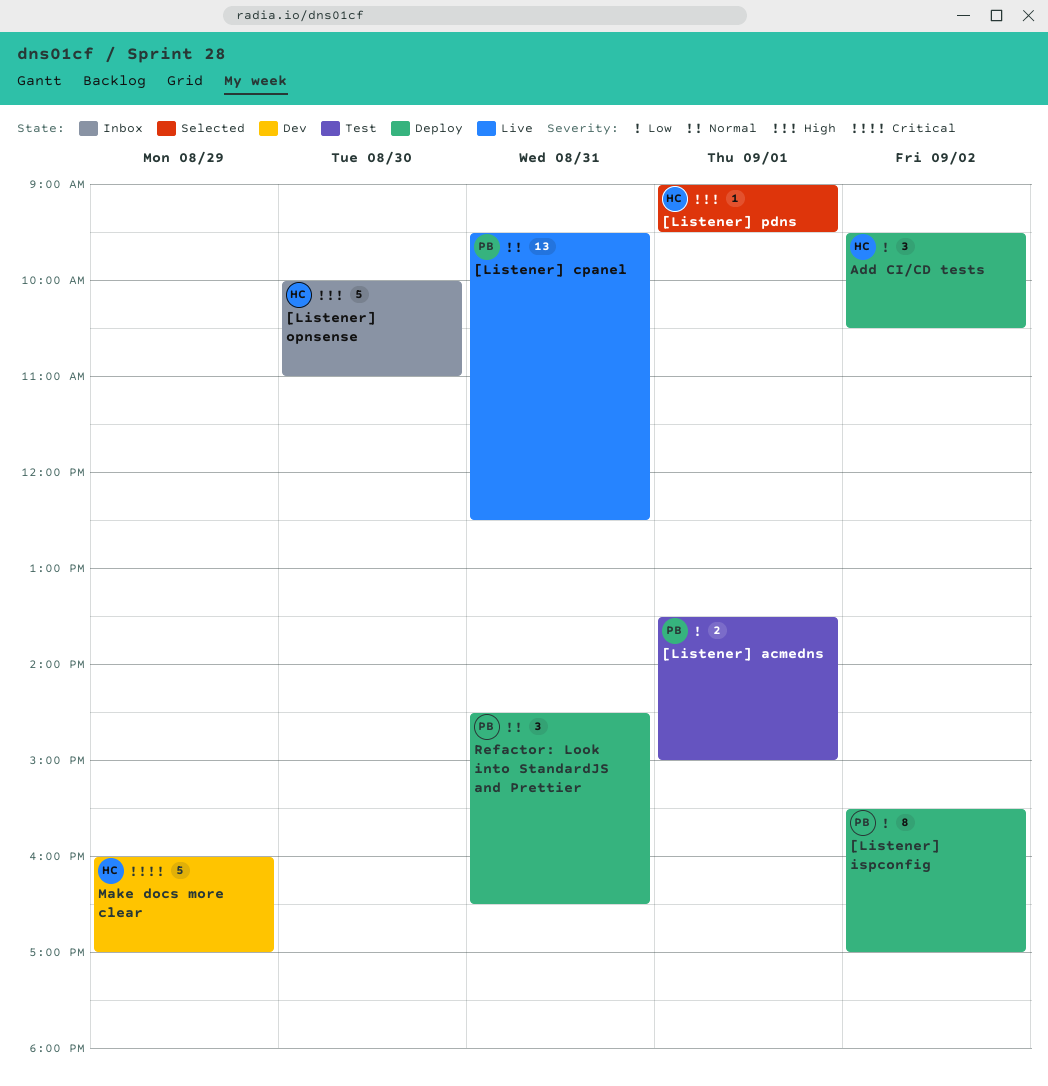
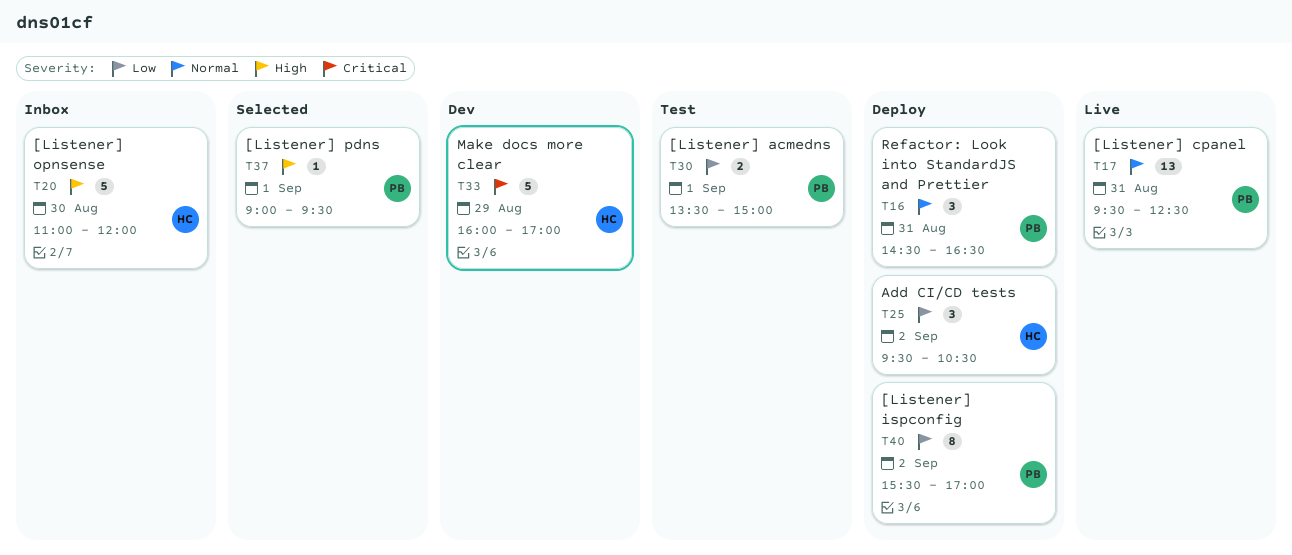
[Listener] opnsense, begins: 10:00 -> 11:00
[Listener] opnsense, ends: 11:00 -> 12:00
[Listener] pdns, owner: HC -> PB

